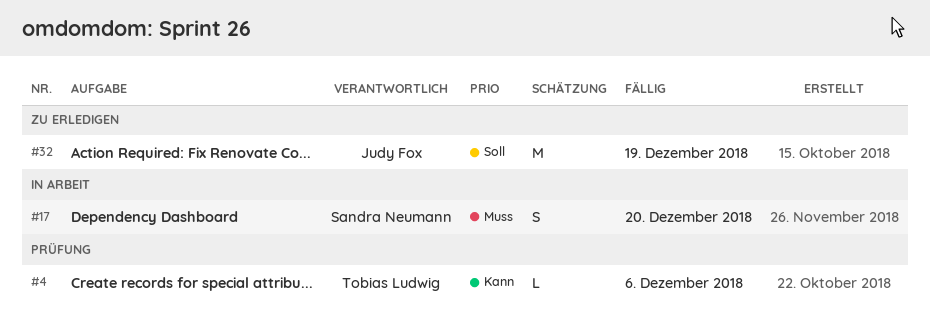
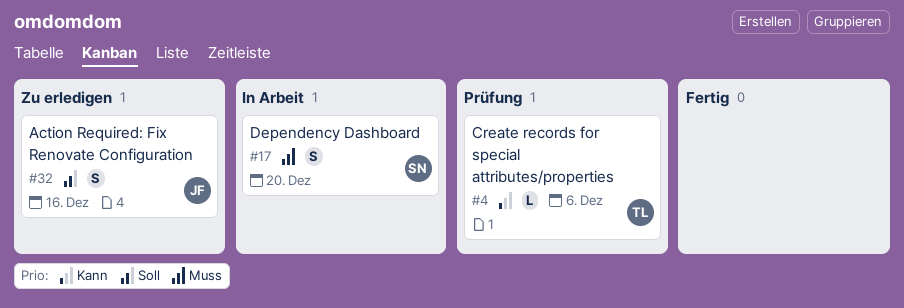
#32, estimate: M -> S
#32, due: Dec 19 -> Dec 16

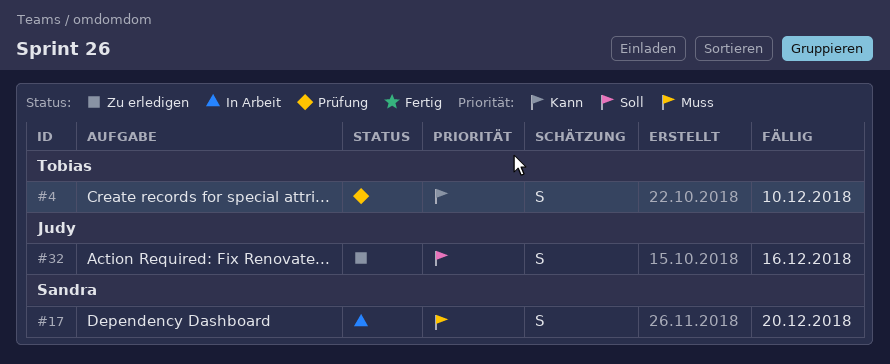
#4, estimate: L -> S
#4, due: Dec 6 -> Dec 10

